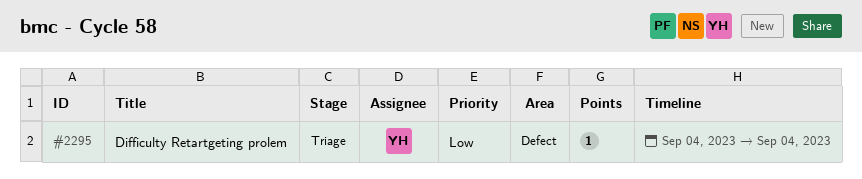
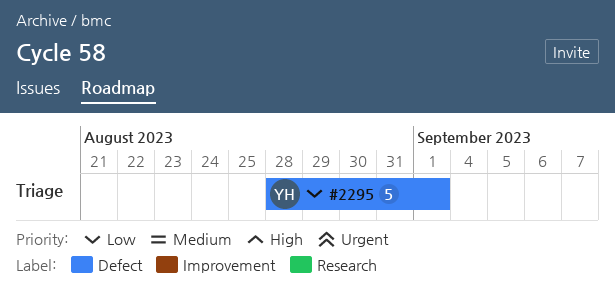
#2295, estimate: 1 -> 5
#2295, start: Sep 4 -> Aug 28
#2295, due: Sep 4 -> Sep 1

